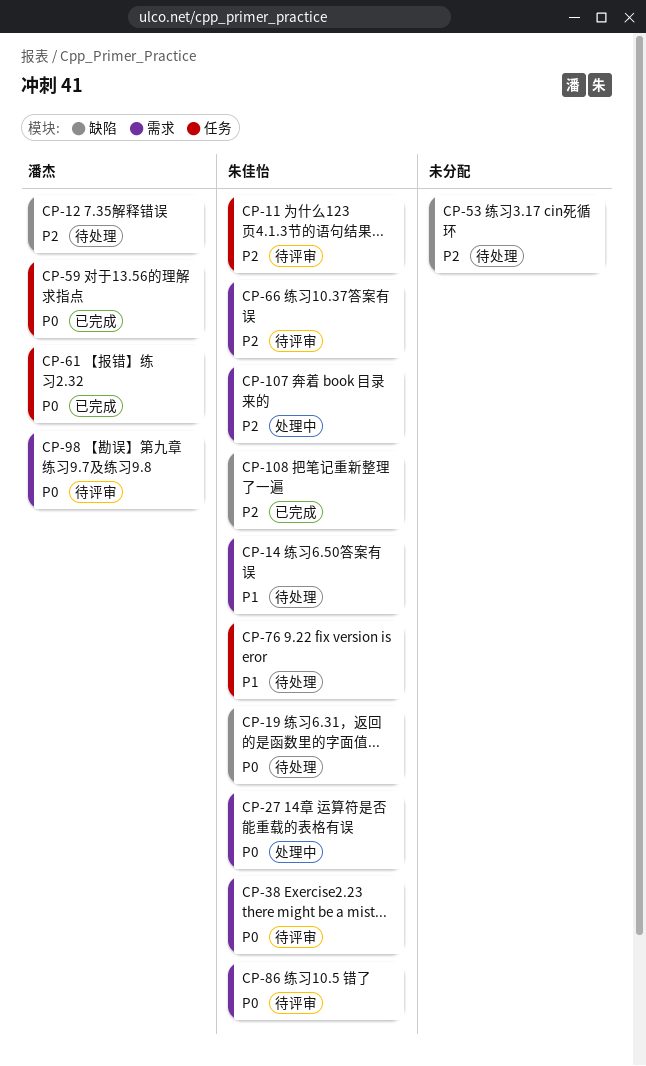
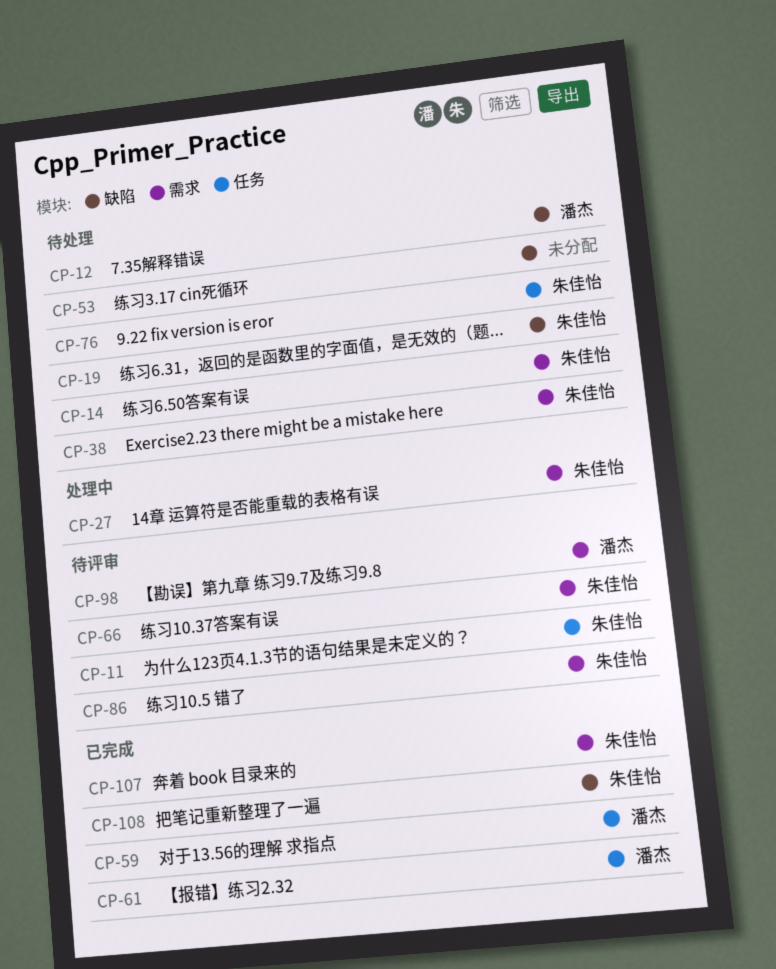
CP-38, status: 待评审 -> 待处理
CP-107, status: 处理中 -> 已完成

